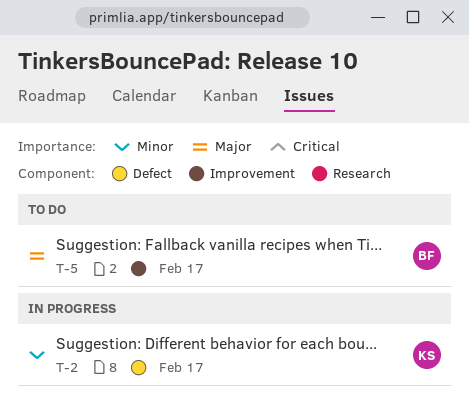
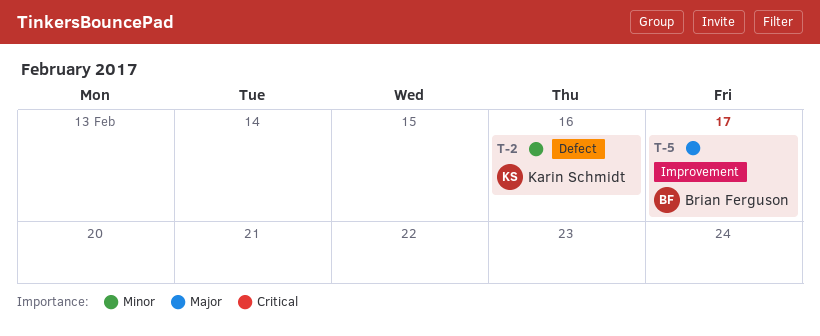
T-2, due: Feb 17 -> Feb 16

